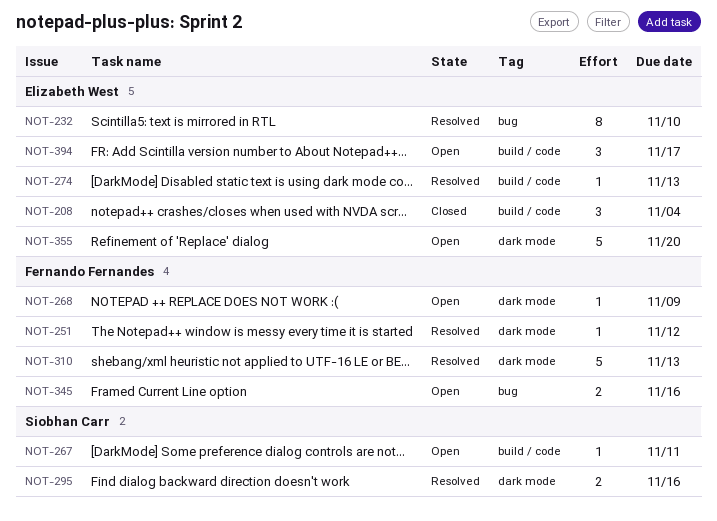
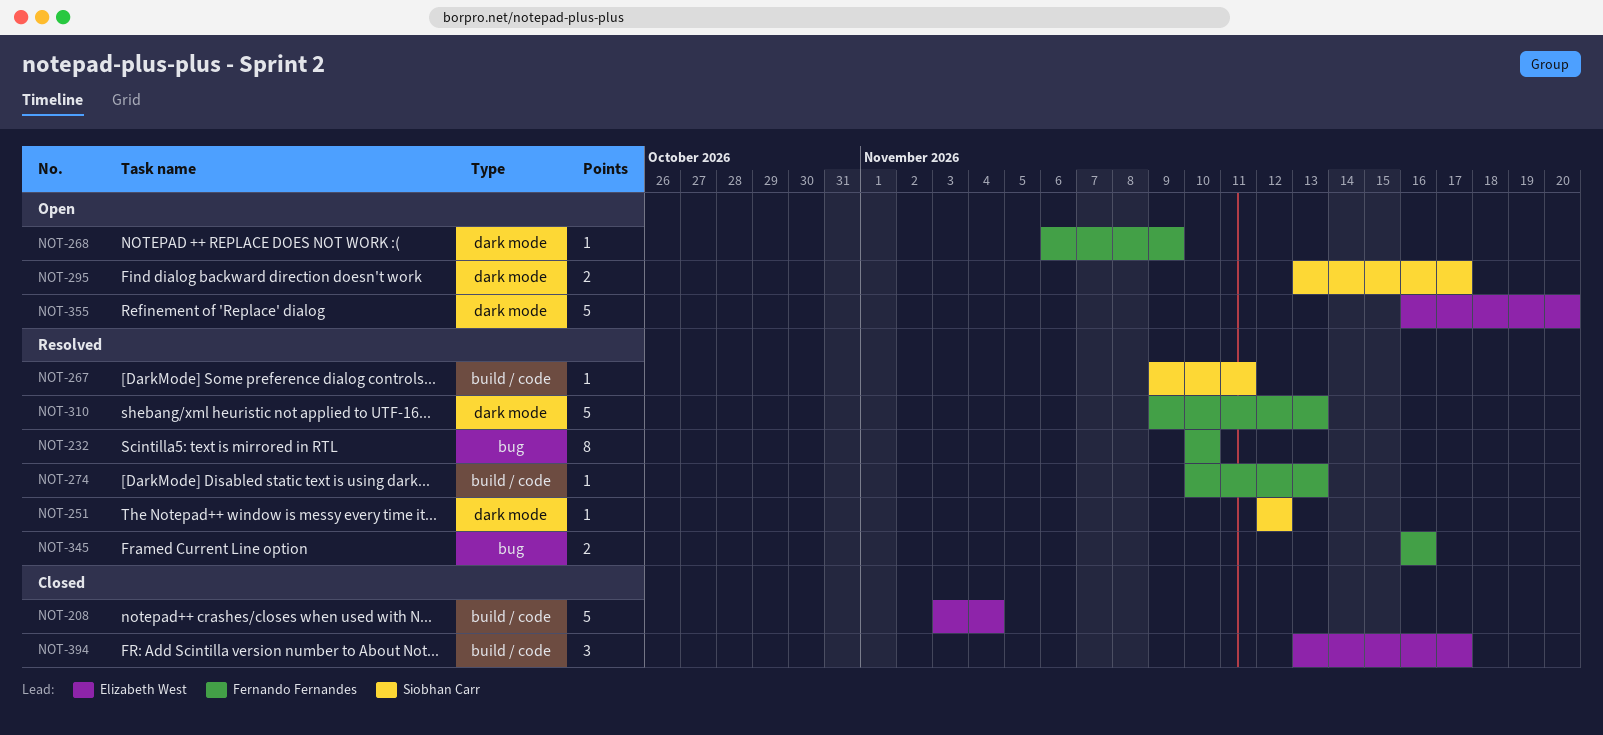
NOT-208, estimate: 3 -> 5
NOT-232, owner: Elizabeth West -> Fernando Fernandes
NOT-251, owner: Fernando Fernandes -> Siobhan Carr
NOT-267, status: Open -> Resolved
NOT-274, owner: Elizabeth West -> Fernando Fernandes
NOT-295, status: Resolved -> Open
NOT-295, due: Nov 16 -> Nov 17
NOT-345, status: Open -> Resolved
NOT-394, status: Open -> Closed

